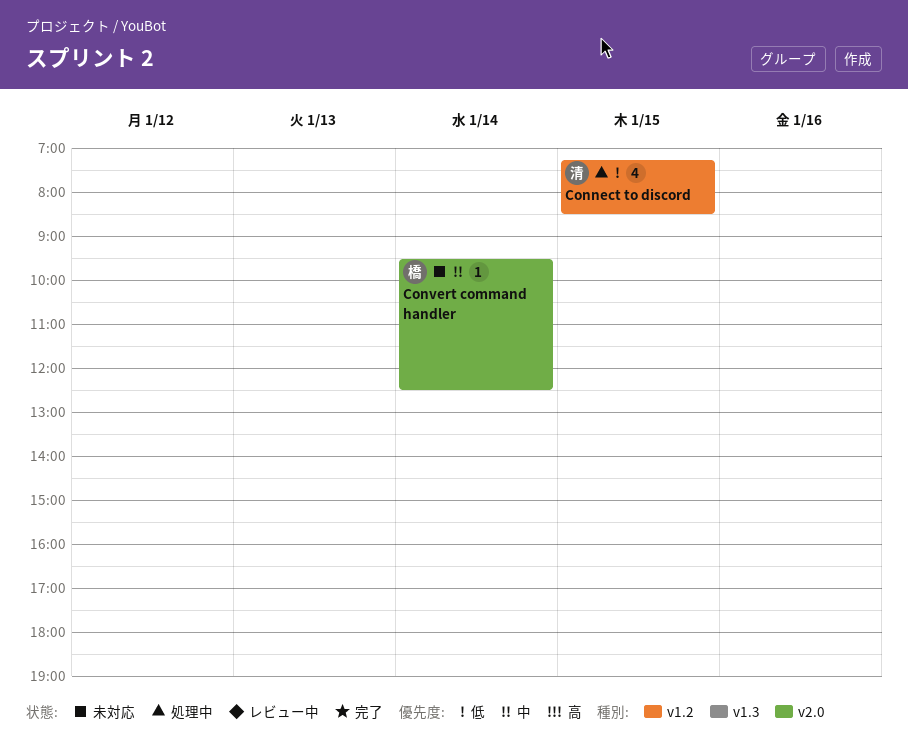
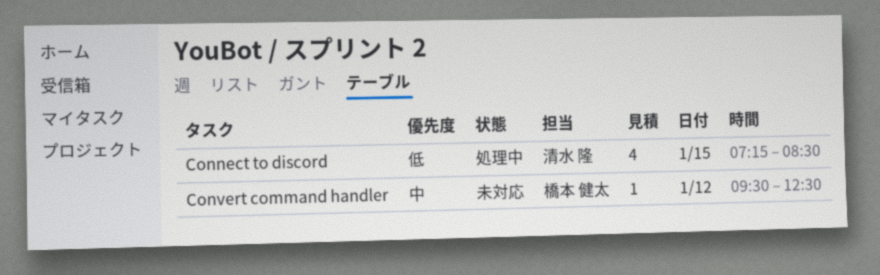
Convert command handler, day: Jan 14 -> Jan 12

